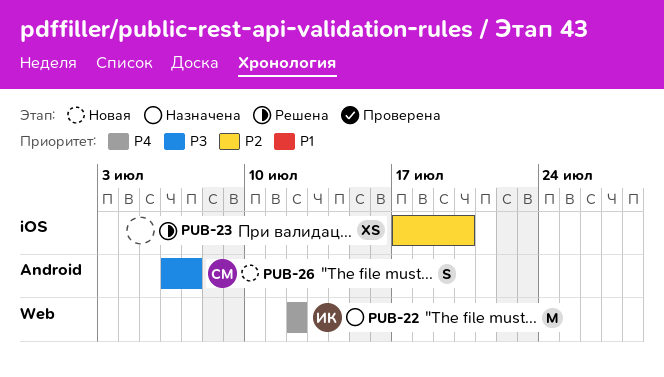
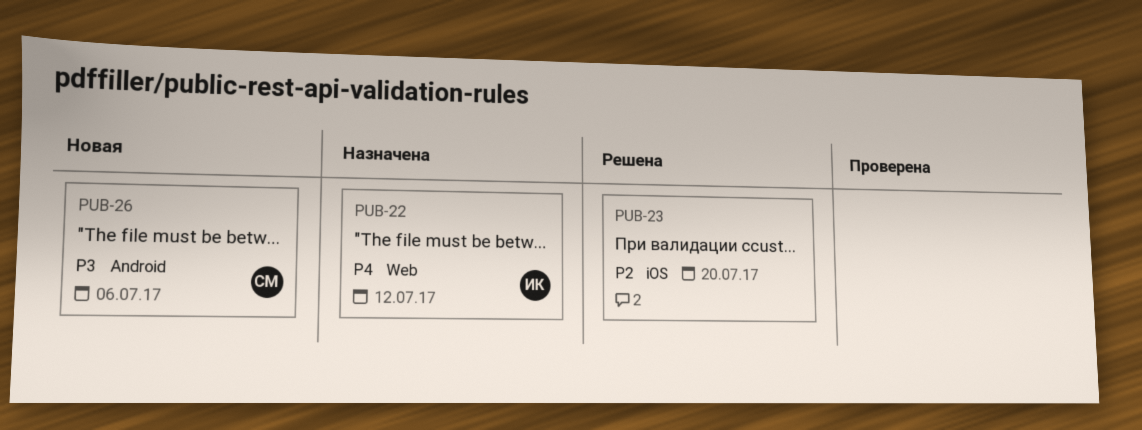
PUB-26, due: Jul 7 -> Jul 6

